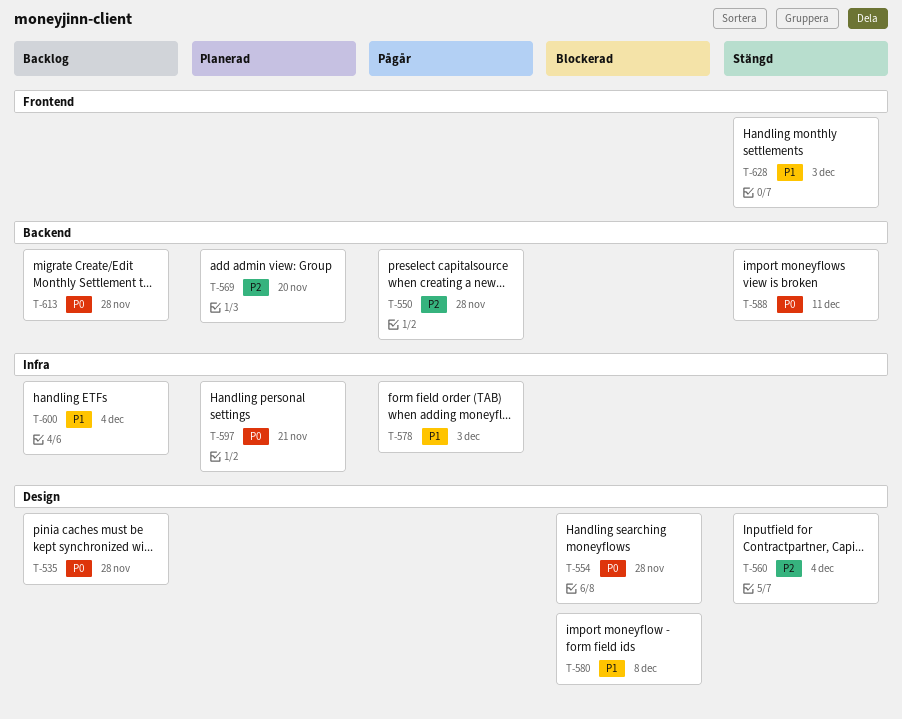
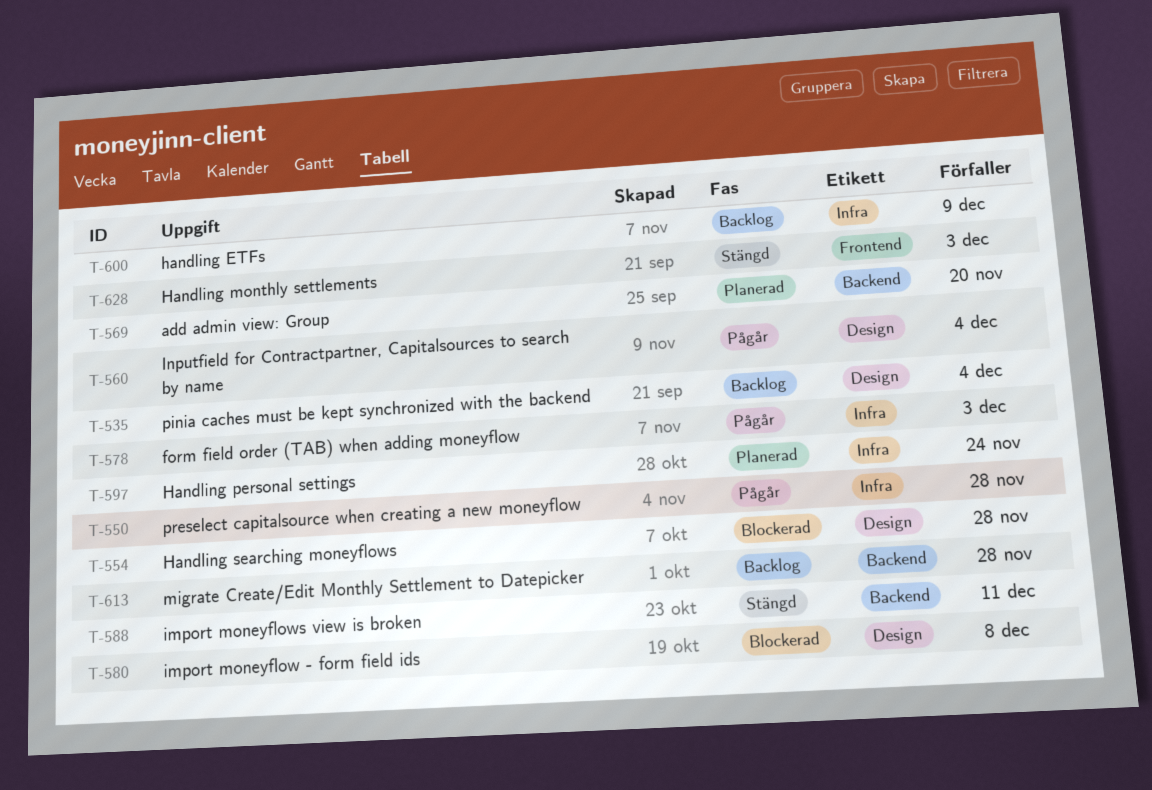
T-535, due: Nov 28 -> Dec 4
T-550, label: Backend -> Infra
T-560, status: Stängd -> Pågår
T-597, due: Nov 21 -> Nov 24
T-600, due: Dec 4 -> Dec 9

